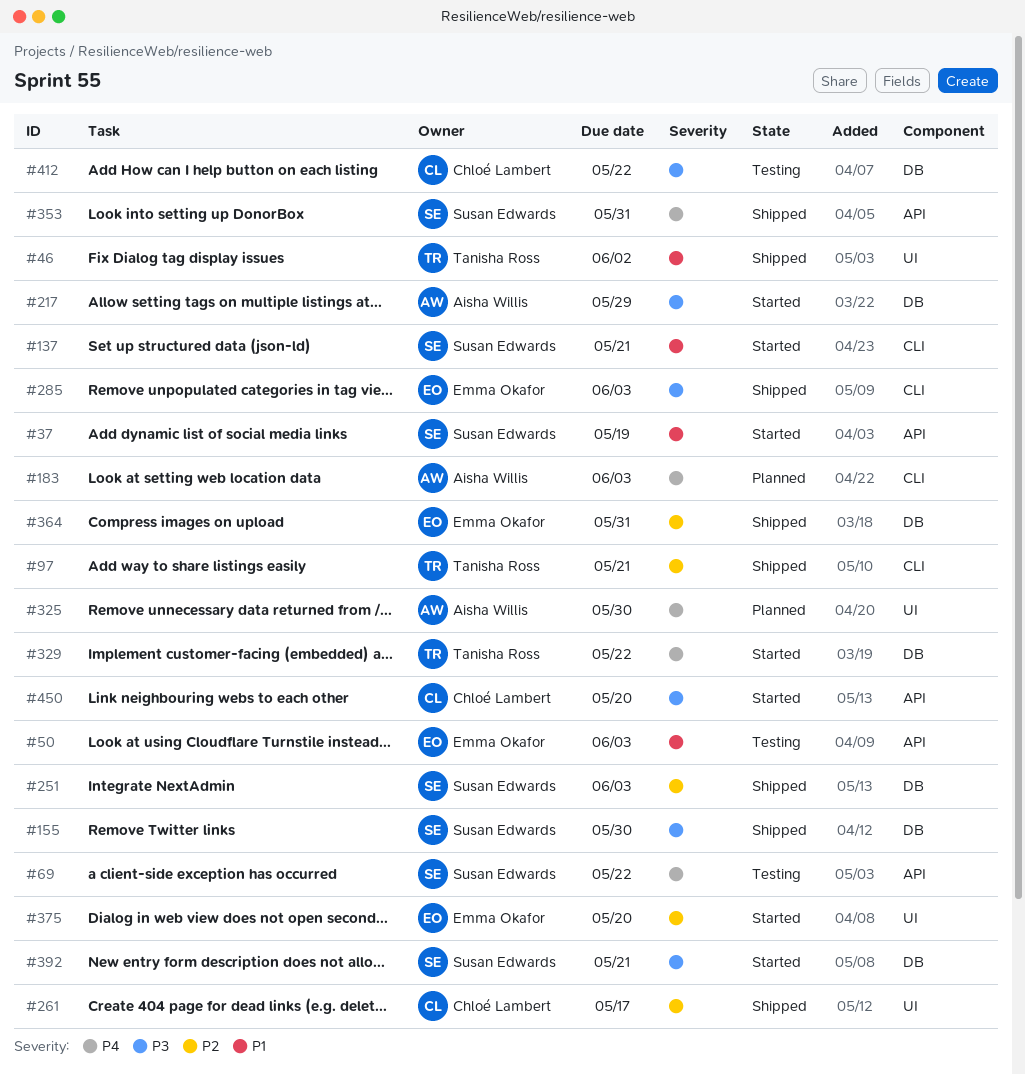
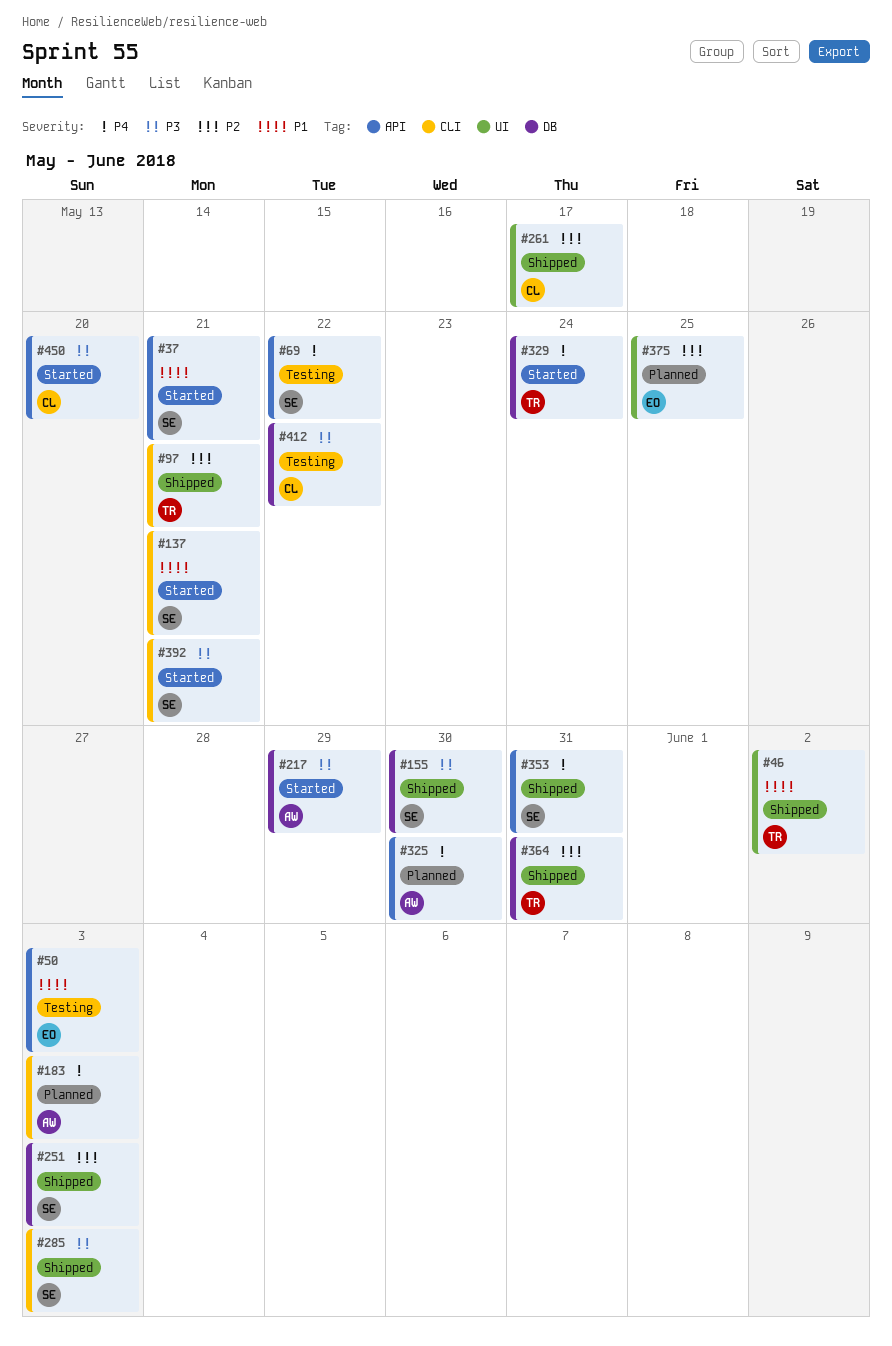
#37, due: May 19 -> May 21
#285, owner: Emma Okafor -> Susan Edwards
#325, label: UI -> API
#329, due: May 22 -> May 24
#364, owner: Emma Okafor -> Tanisha Ross
#375, status: Started -> Planned
#375, due: May 20 -> May 25
#392, label: DB -> CLI

